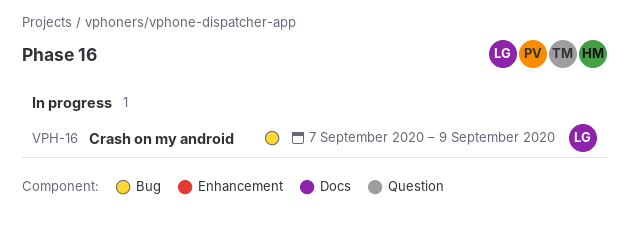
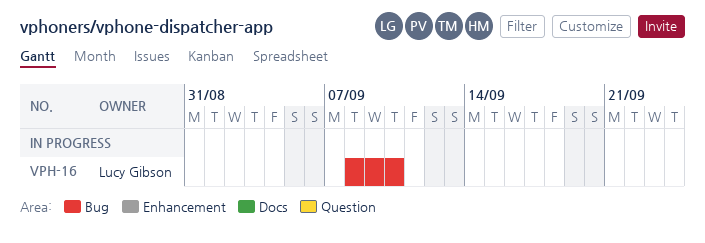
VPH-16, start: Sep 7 -> Sep 8
VPH-16, due: Sep 9 -> Sep 10

